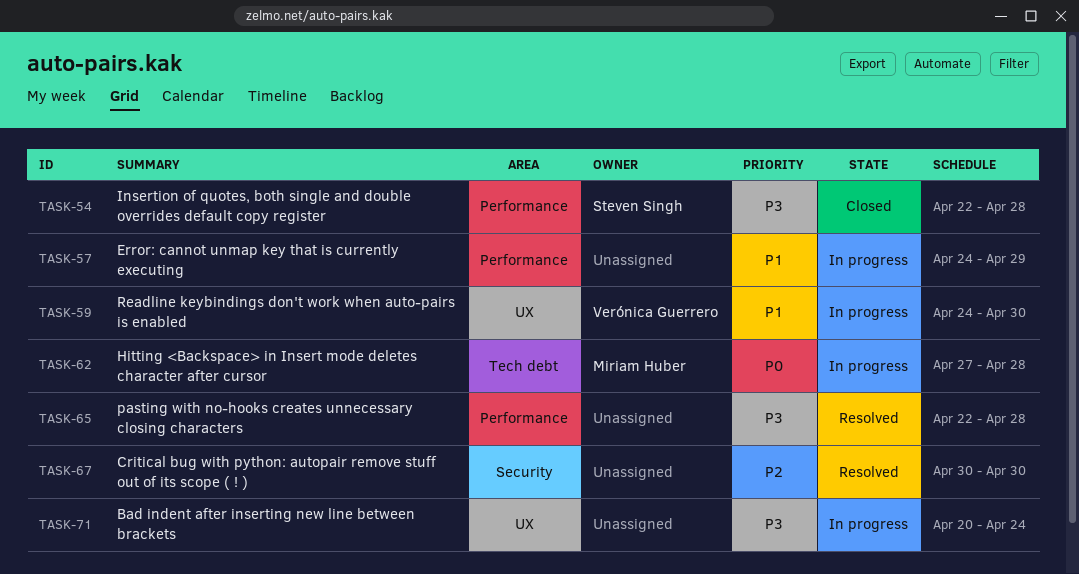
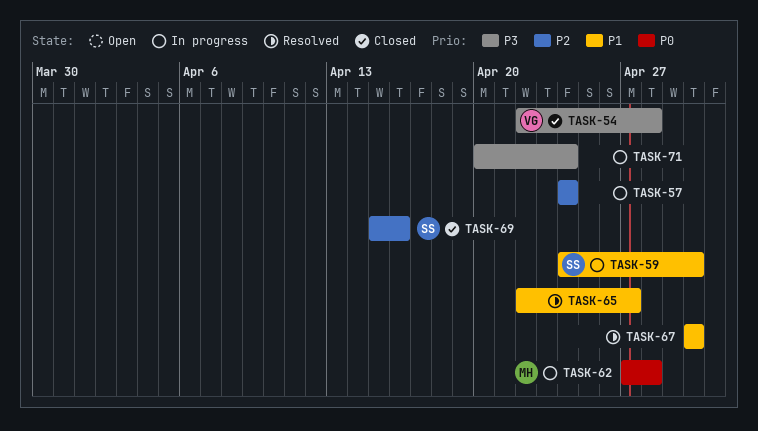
TASK-54, owner: Steven Singh -> Verónica Guerrero
TASK-57, priority: P1 -> P2
TASK-57, due: Apr 29 -> Apr 24
TASK-59, owner: Verónica Guerrero -> Steven Singh
TASK-65, priority: P3 -> P1
TASK-65, due: Apr 28 -> Apr 27
TASK-67, priority: P2 -> P1
TASK-69: none -> present

